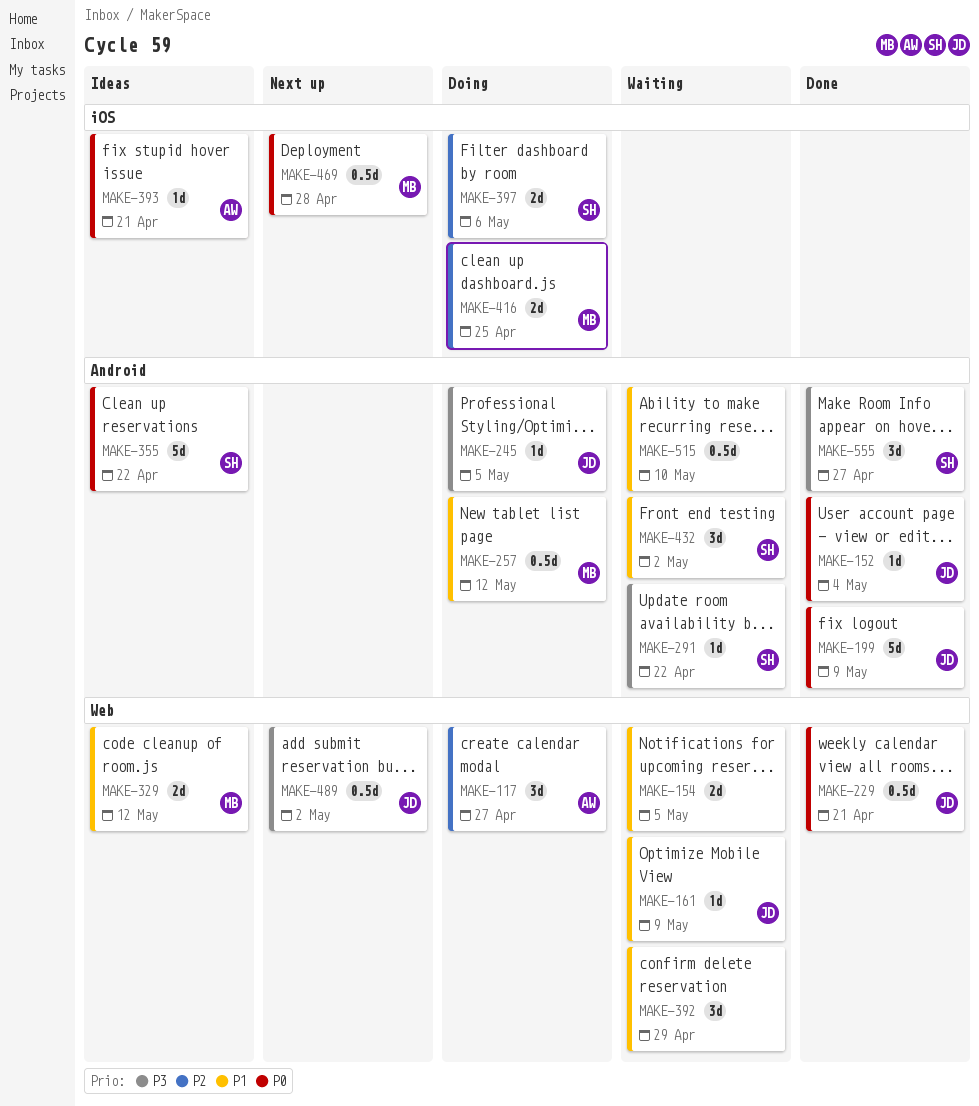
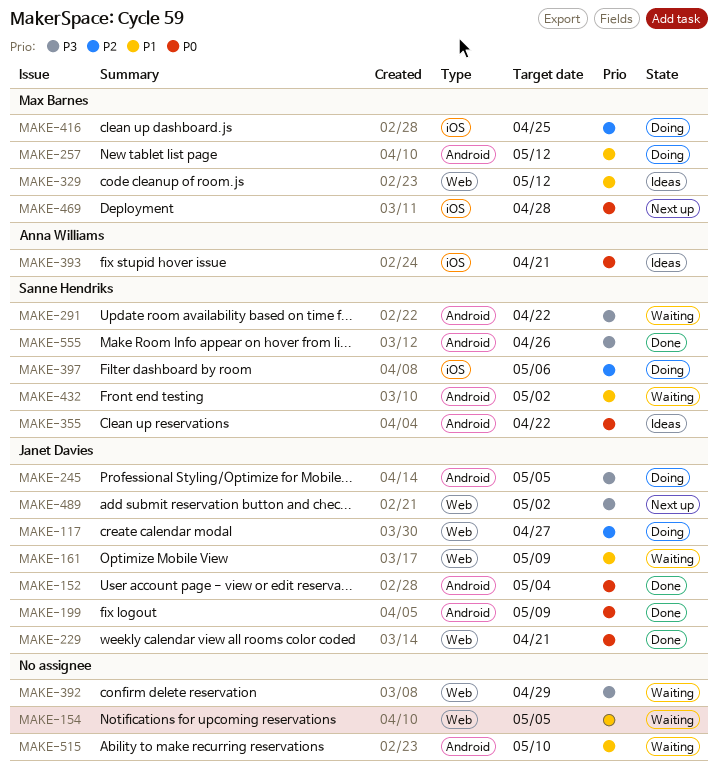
MAKE-117, owner: Anna Williams -> Janet Davies
MAKE-392, priority: P1 -> P3
MAKE-555, due: Apr 27 -> Apr 26

